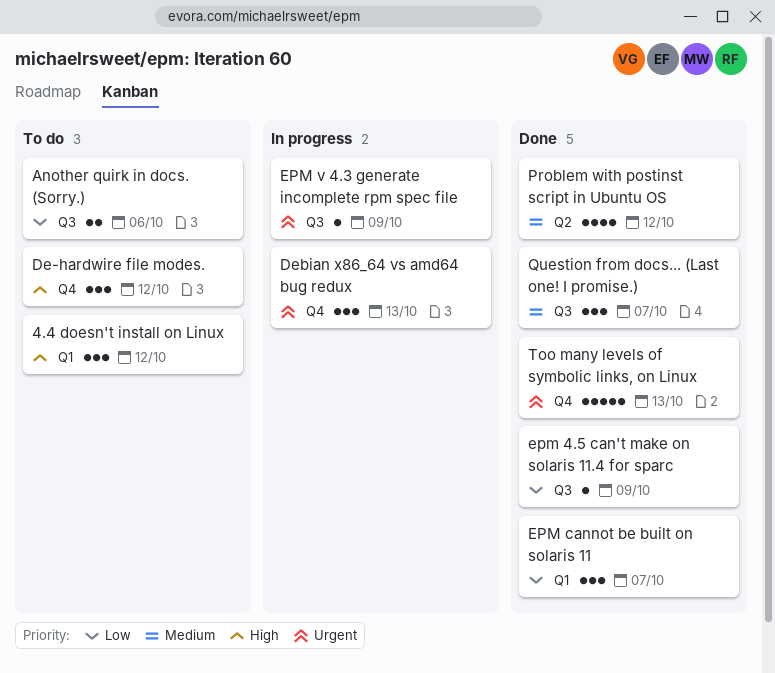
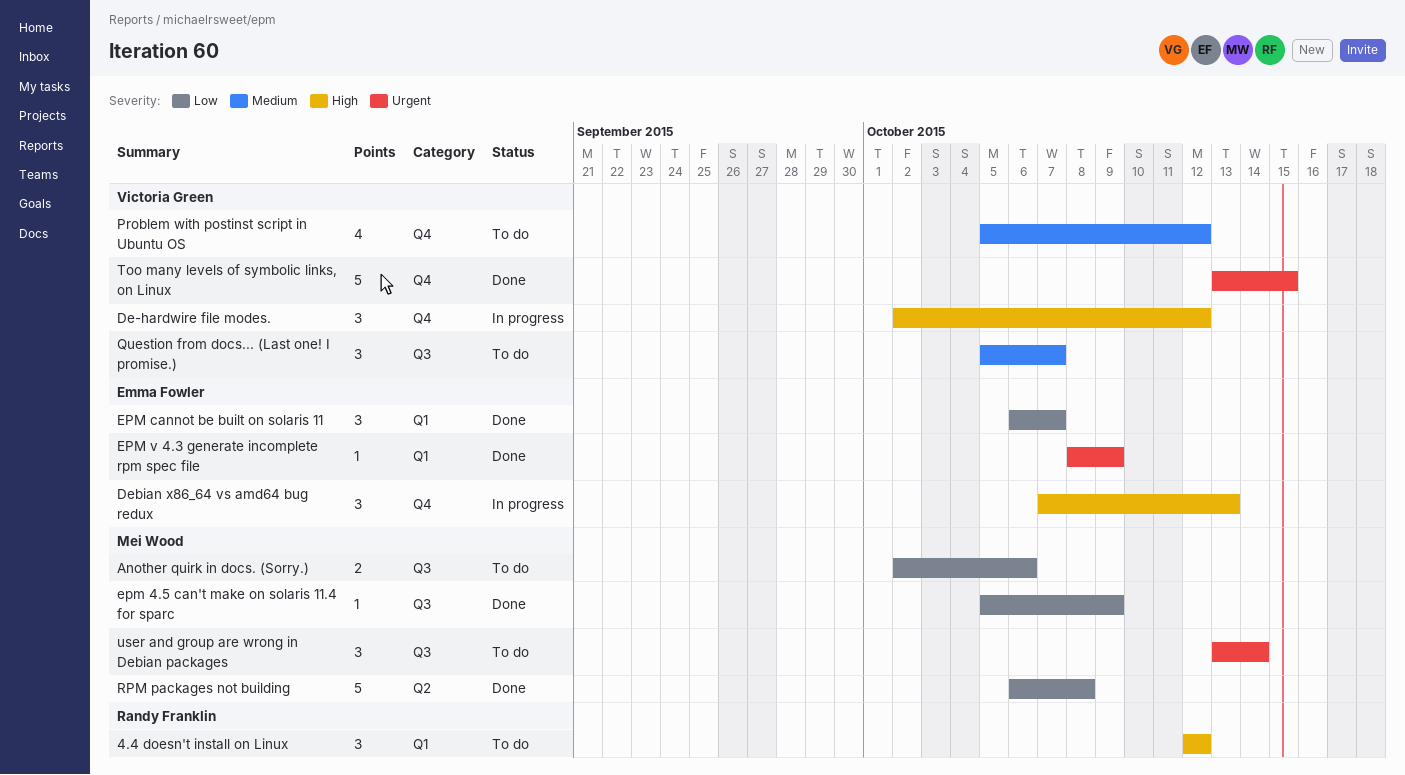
De-hardwire file modes., status: To do -> In progress
Debian x86_64 vs amd64 bug redux, priority: Urgent -> High
EPM v 4.3 generate incomplete rpm spec file, status: In progress -> Done
EPM v 4.3 generate incomplete rpm spec file, label: Q3 -> Q1
Problem with postinst script in Ubuntu OS, status: Done -> To do
Problem with postinst script in Ubuntu OS, label: Q2 -> Q4
Question from docs... (Last one! I promise.), status: Done -> To do
RPM packages not building: none -> present
Too many levels of symbolic links, on Linux, due: Oct 13 -> Oct 15
user and group are wrong in Debian packages: none -> present

